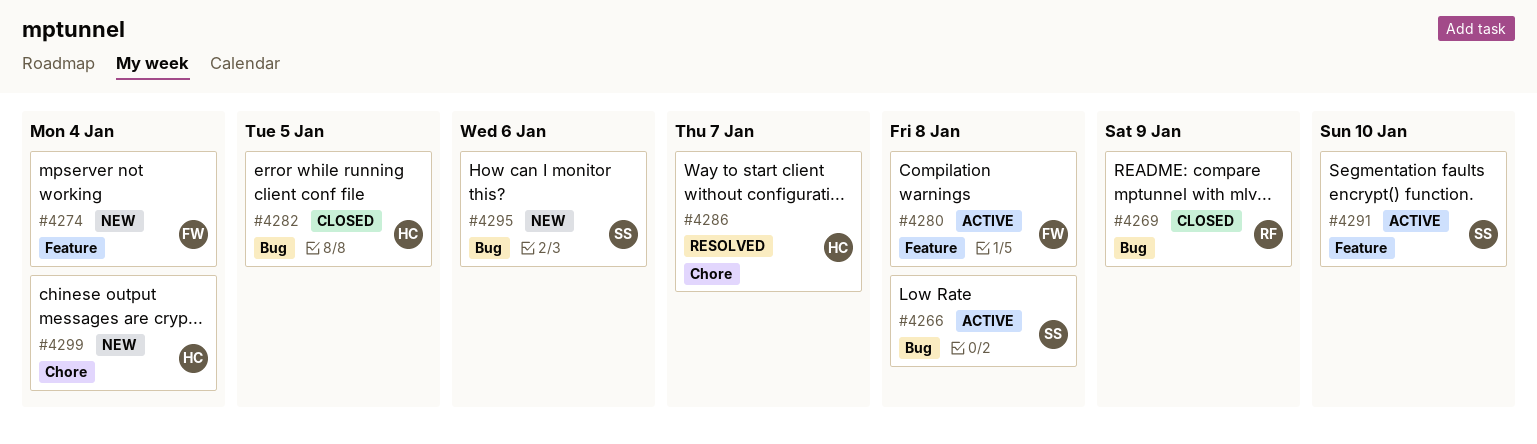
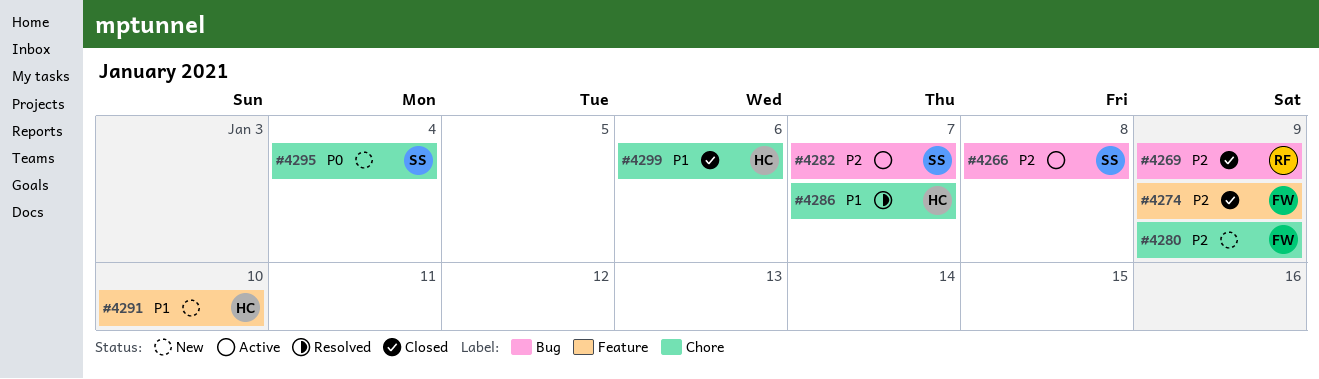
#4274, status: New -> Closed
#4274, due: Jan 4 -> Jan 9
#4280, status: Active -> New
#4280, label: Feature -> Chore
#4280, due: Jan 8 -> Jan 9
#4282, status: Closed -> Active
#4282, owner: HC -> SS
#4282, due: Jan 5 -> Jan 7
#4291, status: Active -> New
#4291, owner: SS -> HC
#4295, label: Bug -> Chore
#4295, due: Jan 6 -> Jan 4
#4299, status: New -> Closed
#4299, due: Jan 4 -> Jan 6

